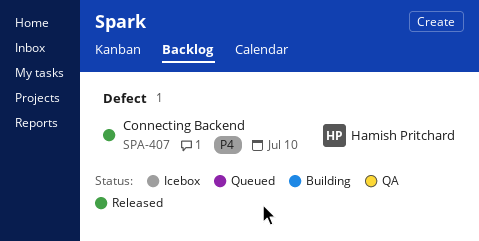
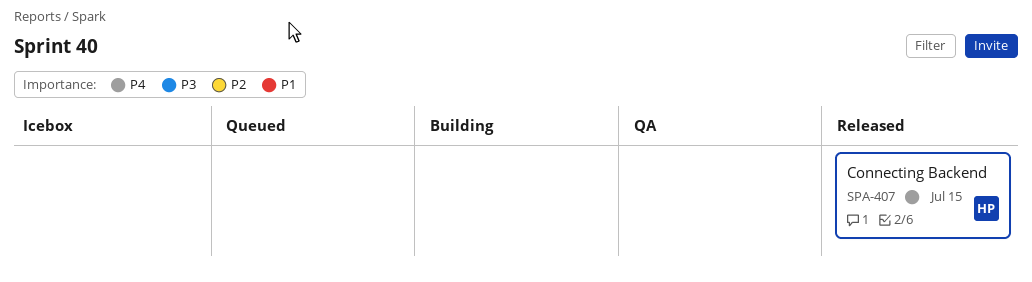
SPA-407, due: Jul 10 -> Jul 15

